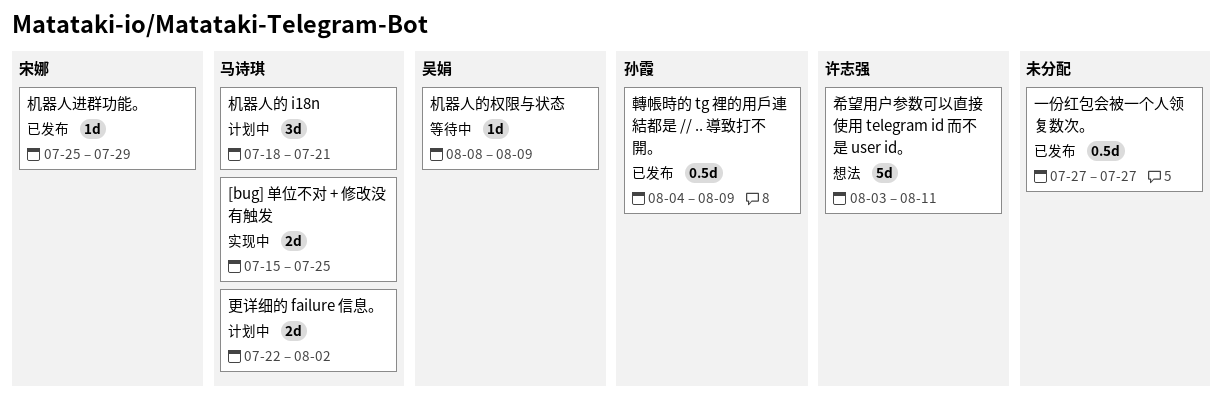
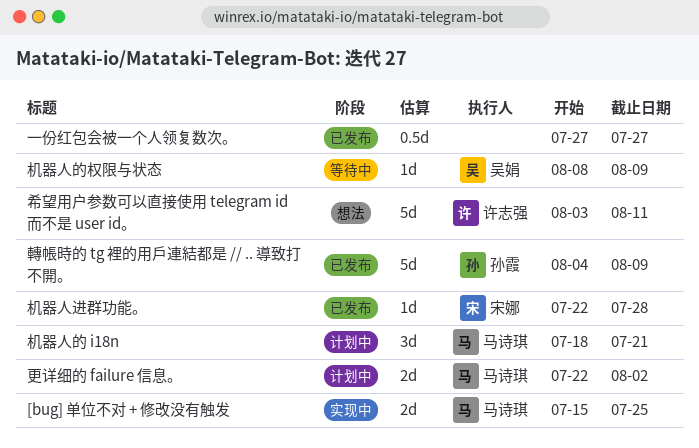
机器人进群功能。, start: Jul 25 -> Jul 22
机器人进群功能。, due: Jul 29 -> Jul 28
轉帳時的 tg 裡的用戶連結都是 // .. 導致打不開。, estimate: 0.5d -> 5d

